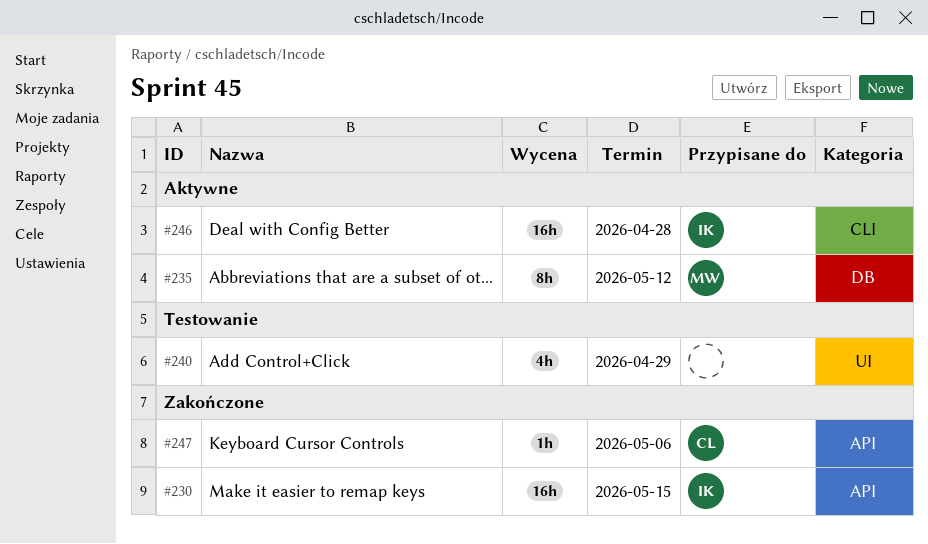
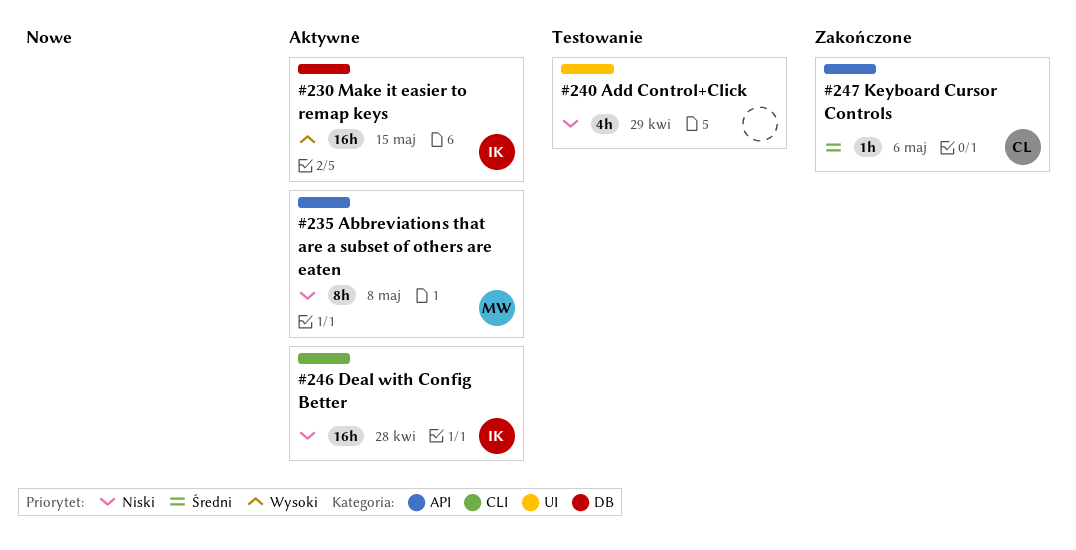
#230, status: Zakończone -> Aktywne
#230, label: API -> DB
#235, label: DB -> API
#235, due: May 12 -> May 8

